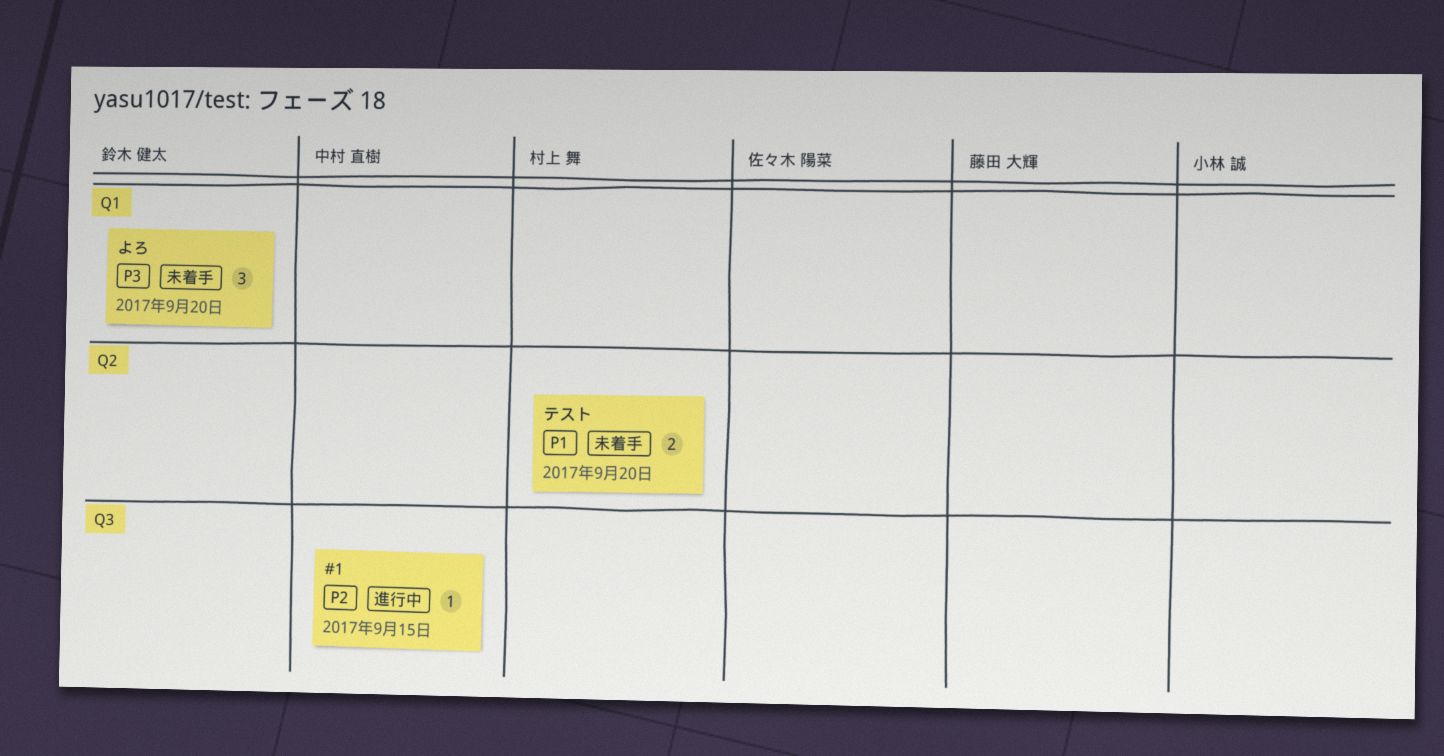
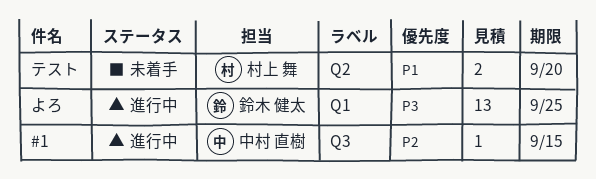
よろ, status: 未着手 -> 進行中
よろ, estimate: 3 -> 13
よろ, due: Sep 20 -> Sep 25

